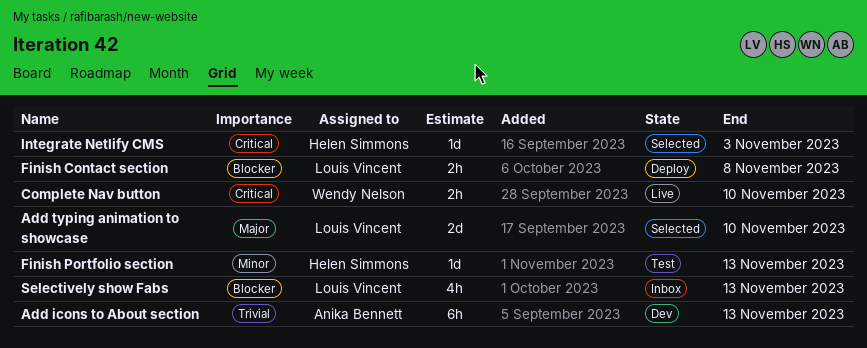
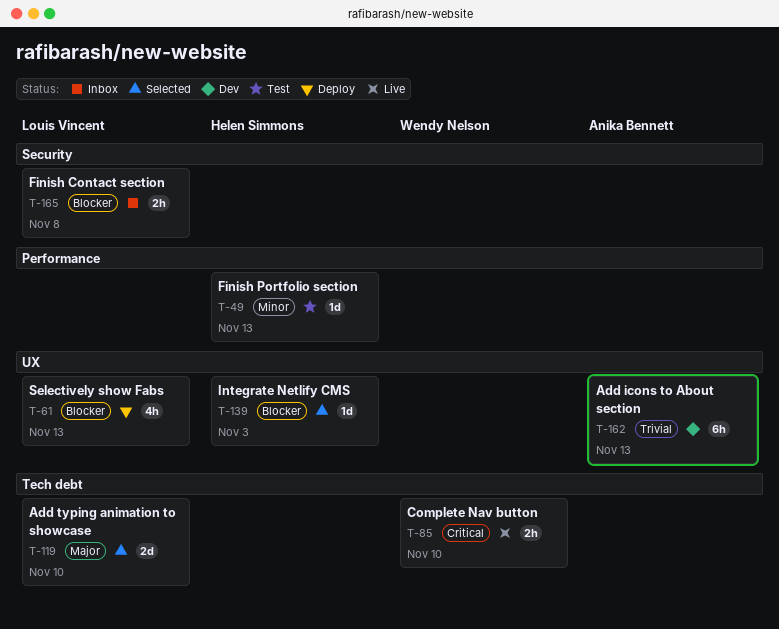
Finish Contact section, status: Deploy -> Inbox
Integrate Netlify CMS, priority: Critical -> Blocker
Selectively show Fabs, status: Inbox -> Deploy

